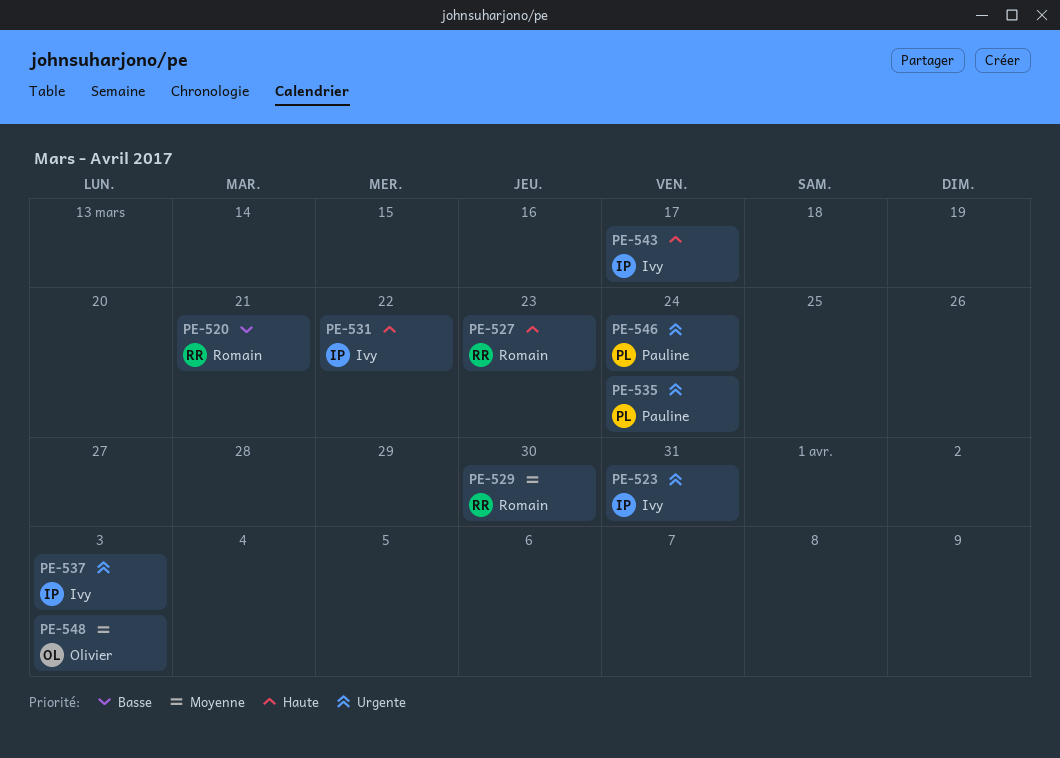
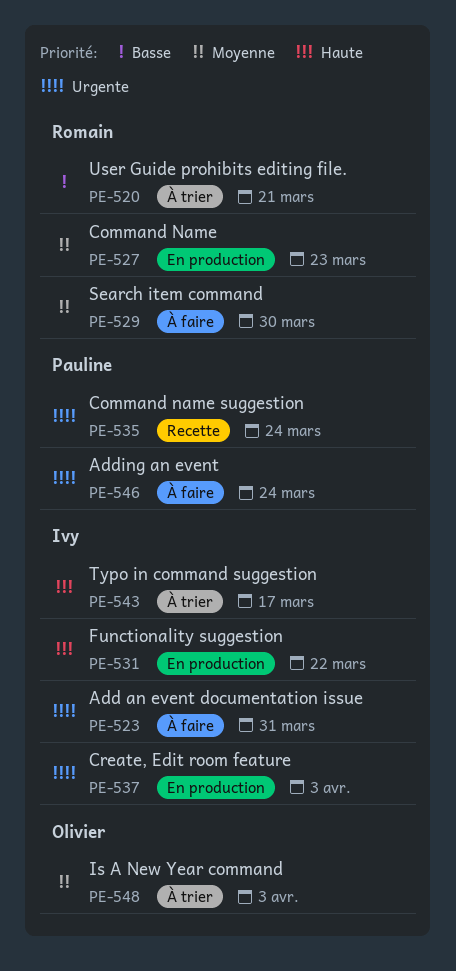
PE-527, priority: Haute -> Moyenne

